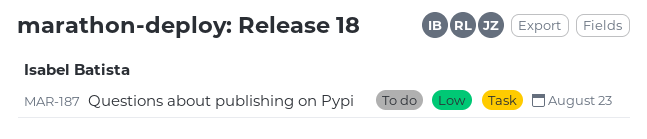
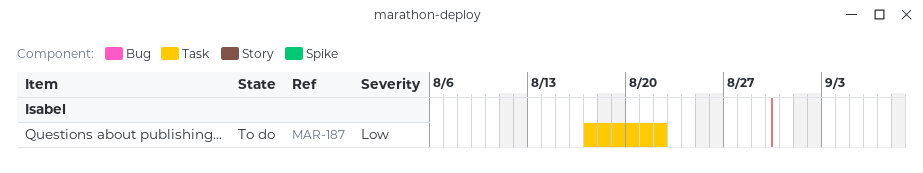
MAR-187, due: Aug 23 -> Aug 22

